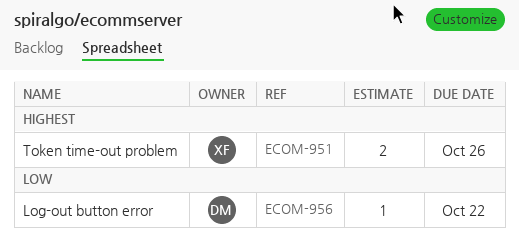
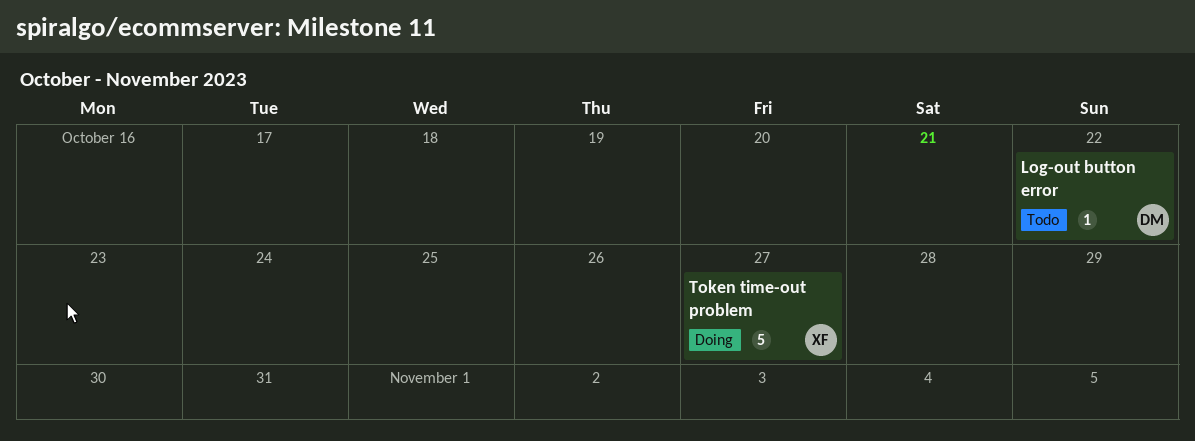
Token time-out problem, estimate: 2 -> 5
Token time-out problem, due: Oct 26 -> Oct 27

